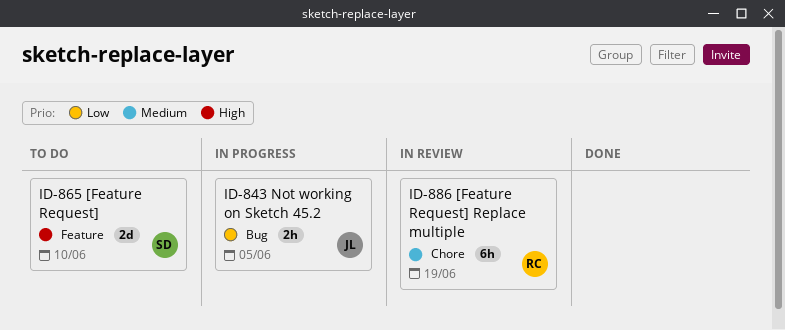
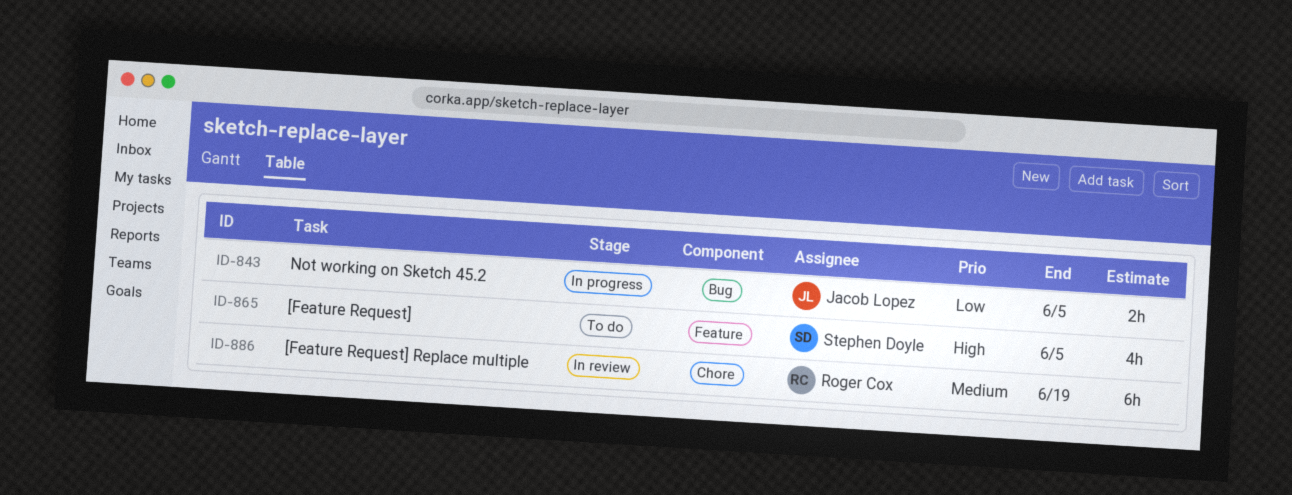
ID-865, estimate: 2d -> 4h
ID-865, due: Jun 10 -> Jun 5

